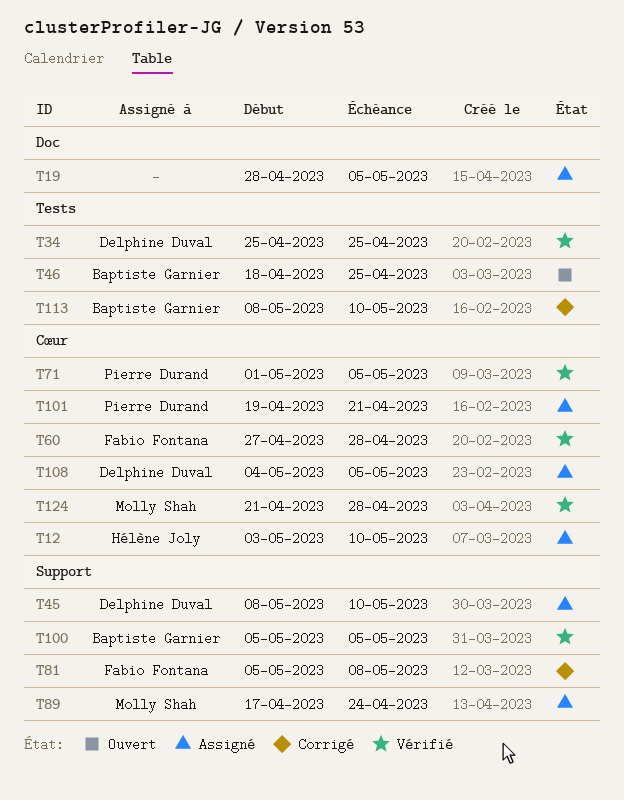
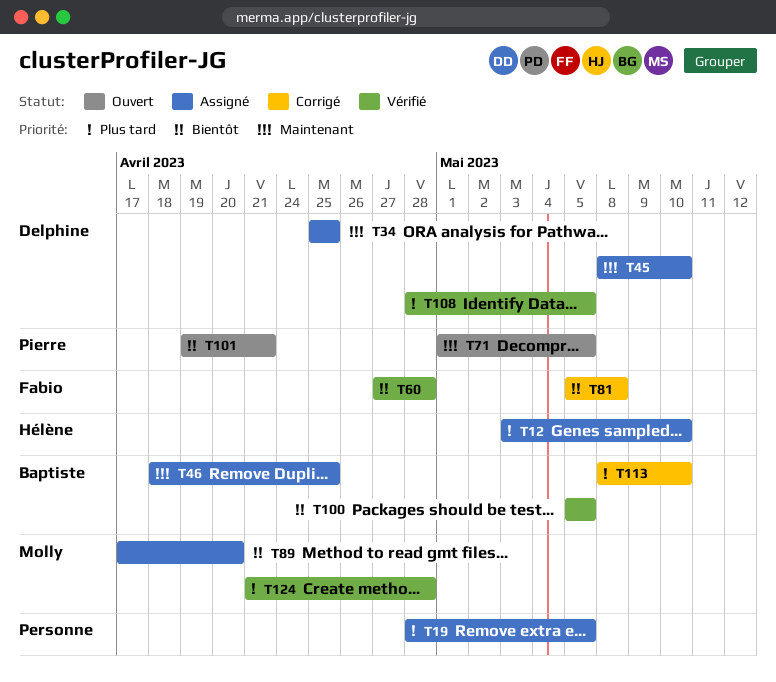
T34, status: Vérifié -> Assigné
T46, status: Ouvert -> Assigné
T71, status: Vérifié -> Ouvert
T89, due: Apr 24 -> Apr 20
T101, status: Assigné -> Ouvert
T108, status: Assigné -> Vérifié
T108, start: May 4 -> Apr 28

